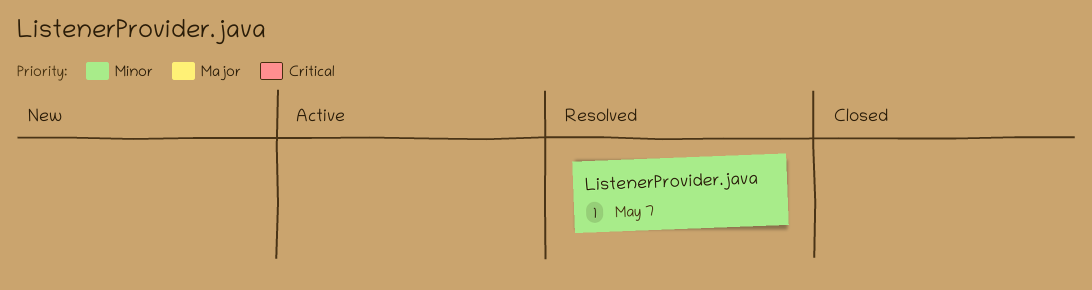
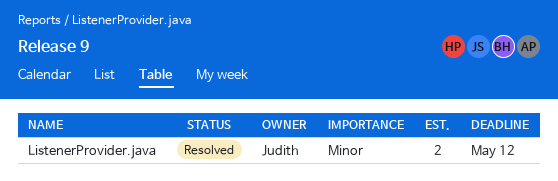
ListenerProvider.java, estimate: 1 -> 2
ListenerProvider.java, due: May 7 -> May 12

